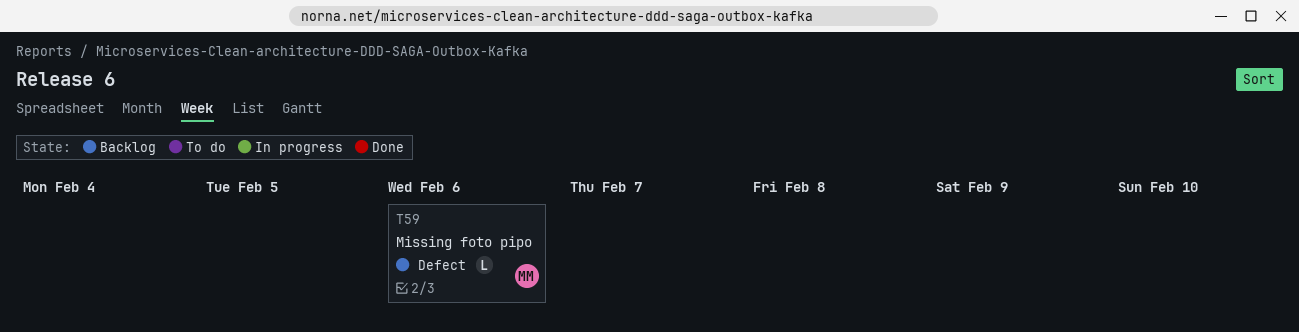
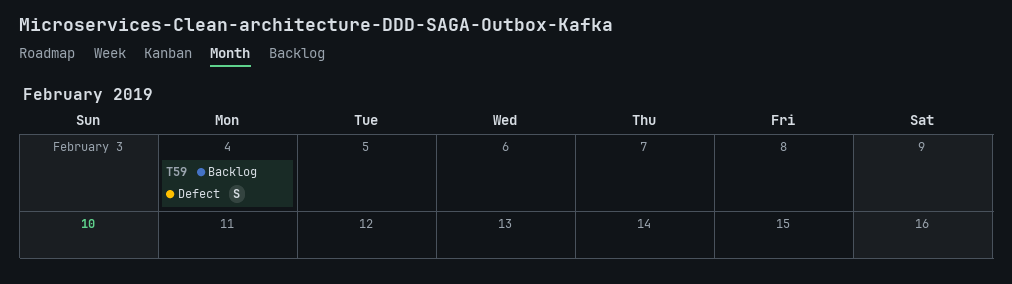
T59, estimate: L -> S
T59, due: Feb 6 -> Feb 4

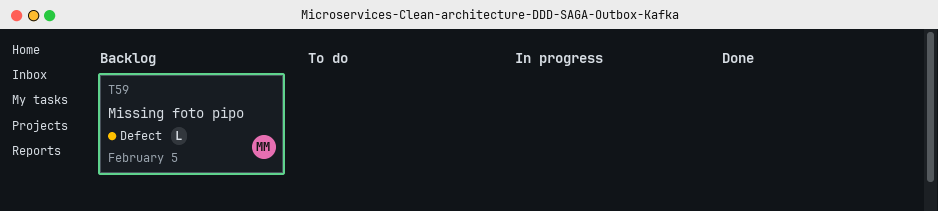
T59, estimate: S -> L
T59, due: Feb 4 -> Feb 5

